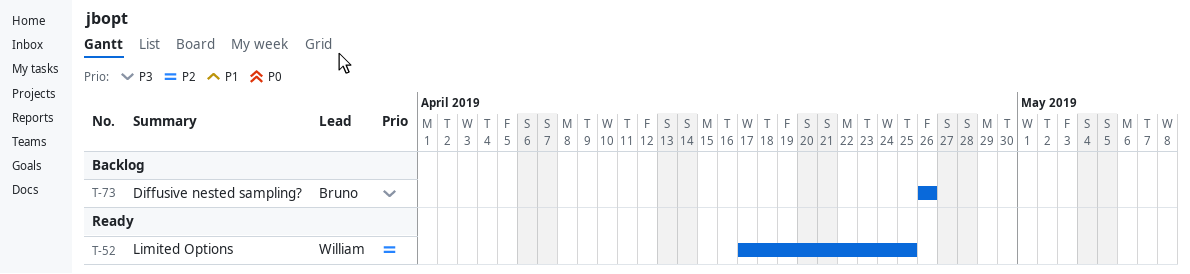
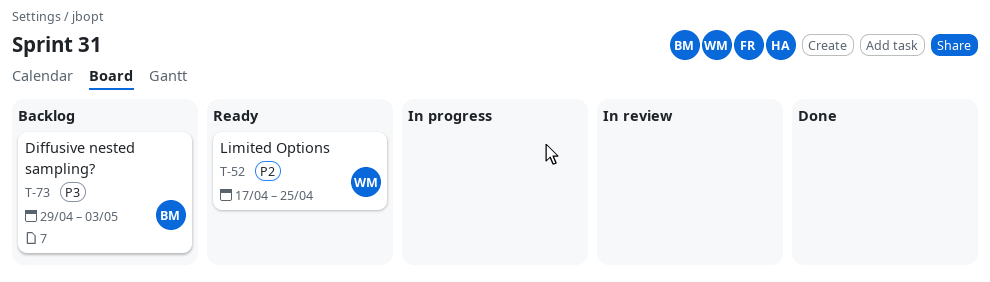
T-73, start: Apr 26 -> Apr 29
T-73, due: Apr 26 -> May 3

